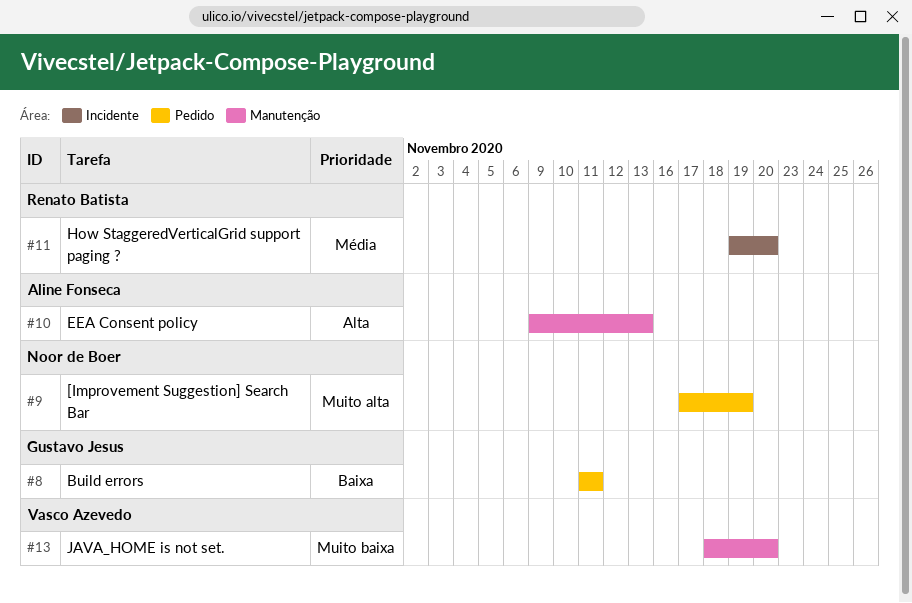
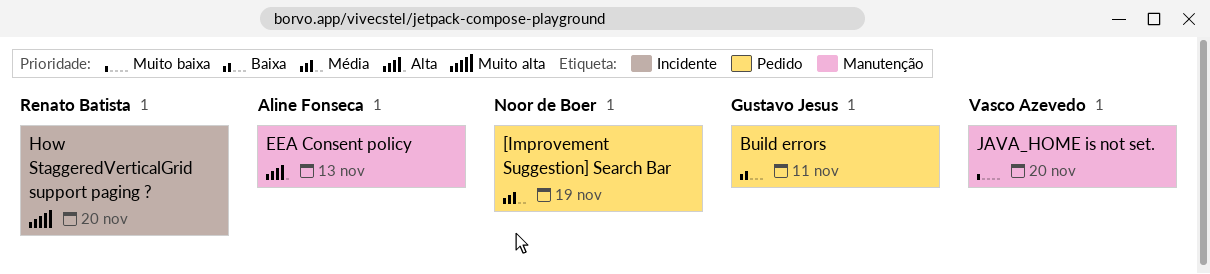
[Improvement Suggestion] Search Bar, priority: Muito alta -> Média
How StaggeredVerticalGrid support paging ?, priority: Média -> Muito alta

